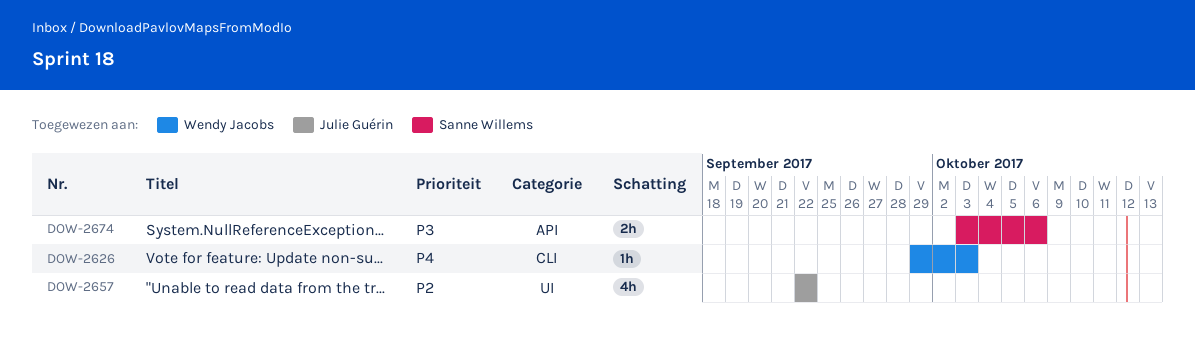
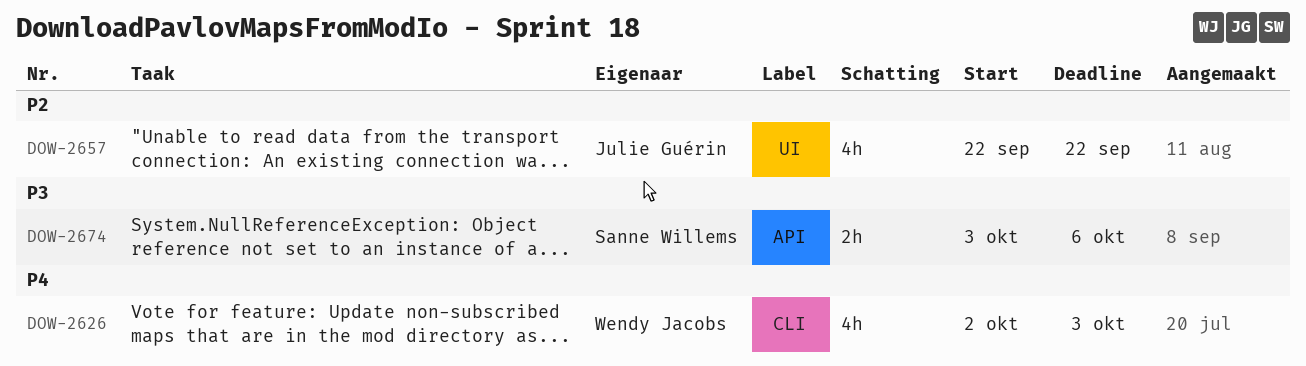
DOW-2626, estimate: 1h -> 4h
DOW-2626, start: Sep 29 -> Oct 2

